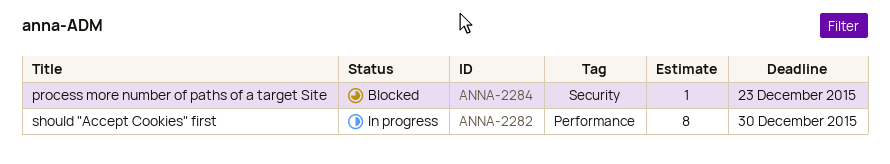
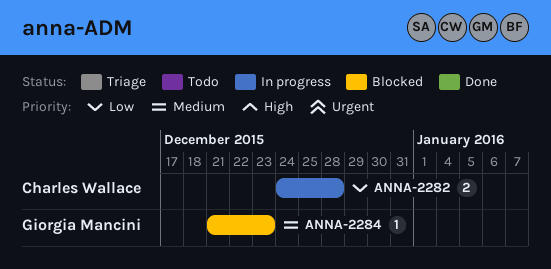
ANNA-2282, estimate: 8 -> 2
ANNA-2282, due: Dec 30 -> Dec 28

